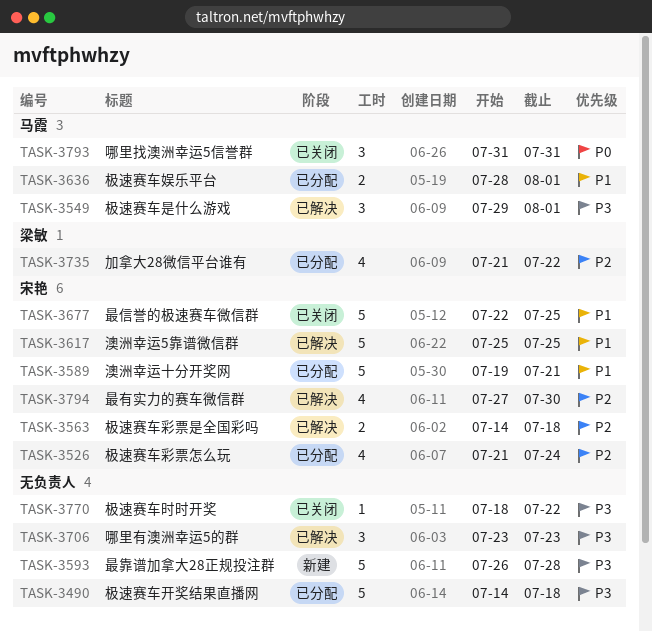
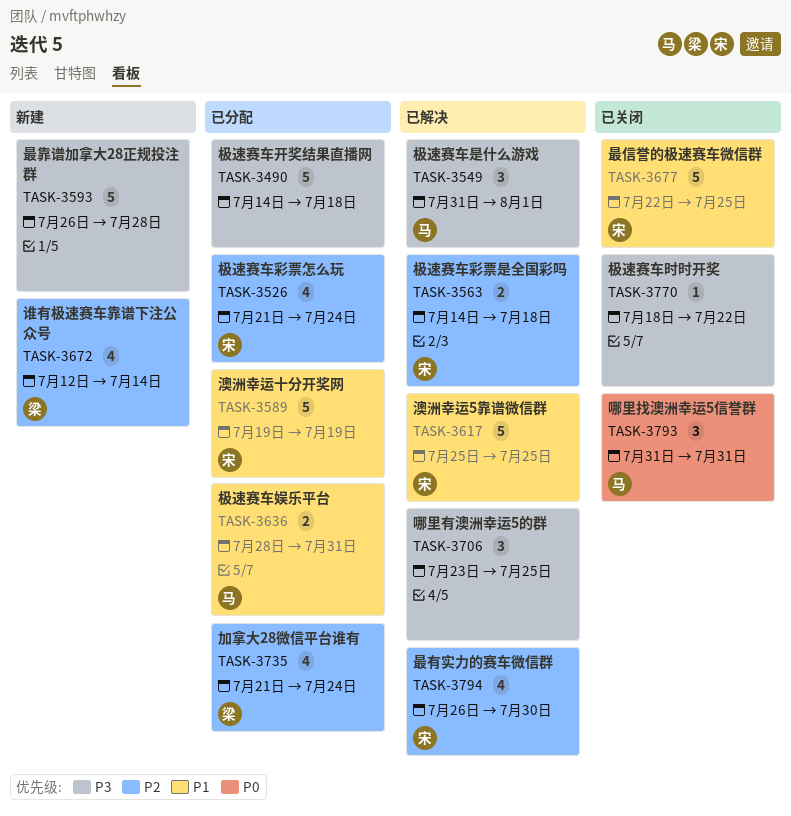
TASK-3549, start: Jul 29 -> Jul 31
TASK-3589, due: Jul 21 -> Jul 19
TASK-3636, due: Aug 1 -> Jul 31
TASK-3672: none -> present
TASK-3706, due: Jul 23 -> Jul 25
TASK-3735, due: Jul 22 -> Jul 24
TASK-3794, start: Jul 27 -> Jul 26

